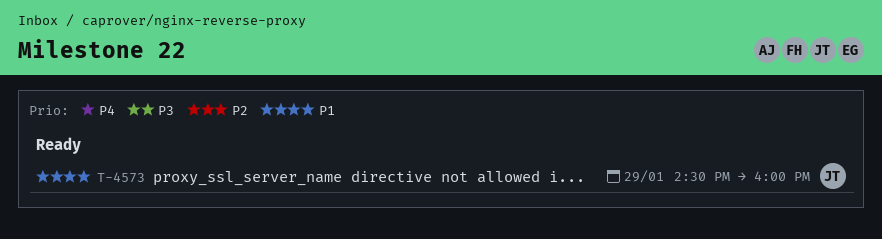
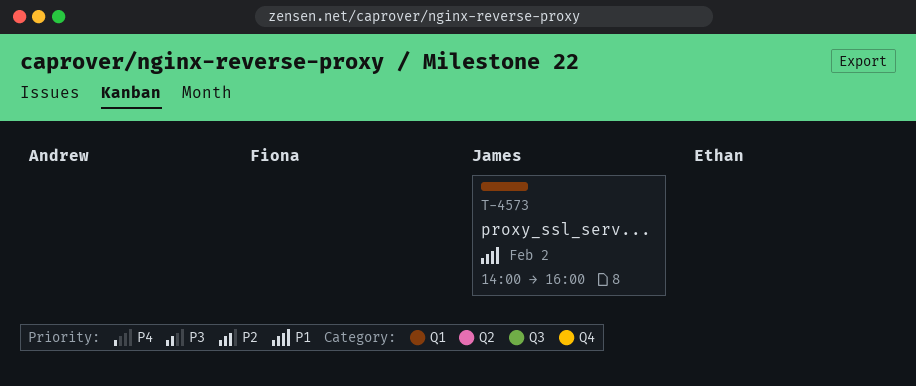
T-4573, day: Jan 29 -> Feb 2
T-4573, begins: 14:30 -> 14:00

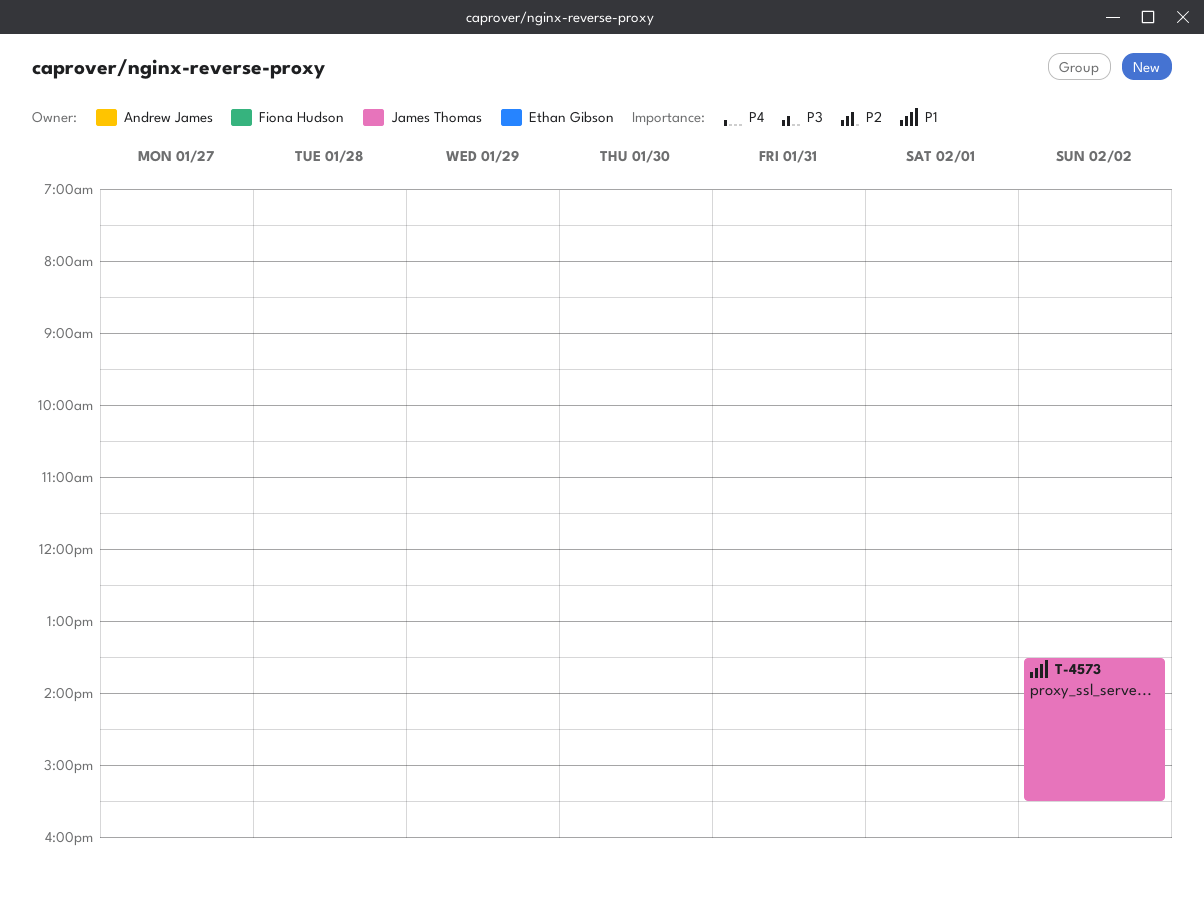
T-4573, begins: 14:00 -> 13:30
T-4573, ends: 16:00 -> 15:30

